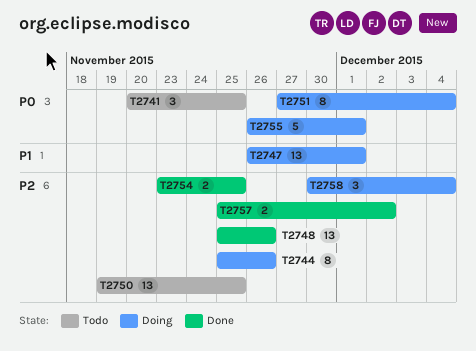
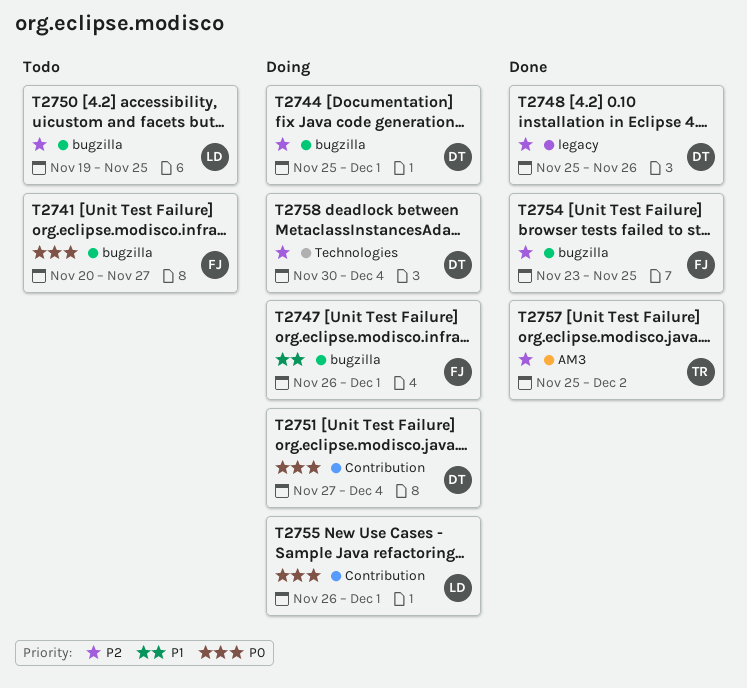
T2741, due: Nov 25 -> Nov 27
T2744, due: Nov 26 -> Dec 1

